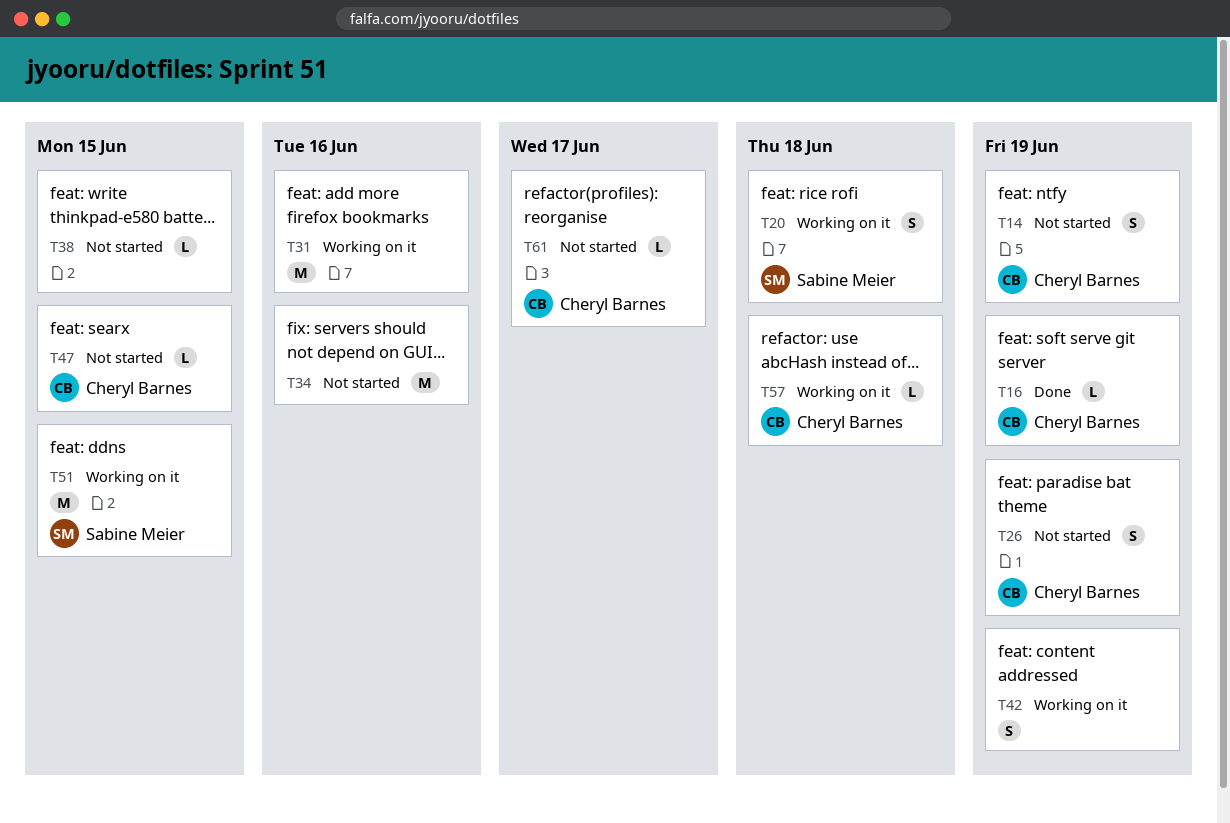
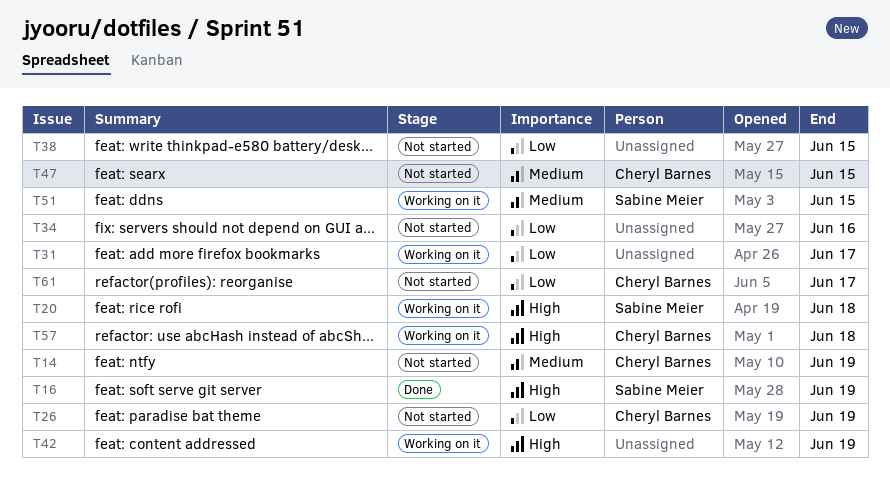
T16, owner: Cheryl Barnes -> Sabine Meier
T31, due: Jun 16 -> Jun 17

